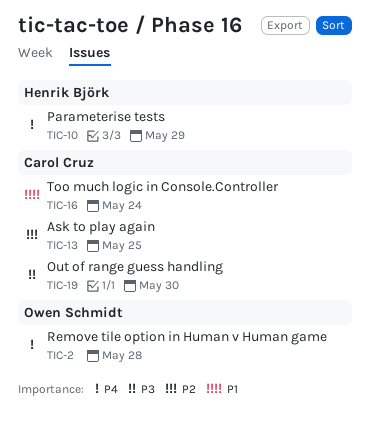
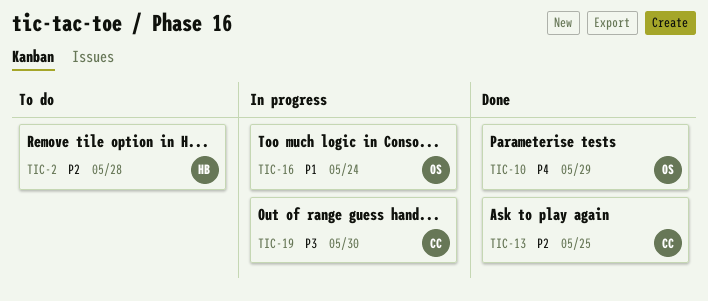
TIC-2, owner: Owen Schmidt -> Henrik Björk
TIC-2, priority: P4 -> P2
TIC-10, owner: Henrik Björk -> Owen Schmidt
TIC-16, owner: Carol Cruz -> Owen Schmidt

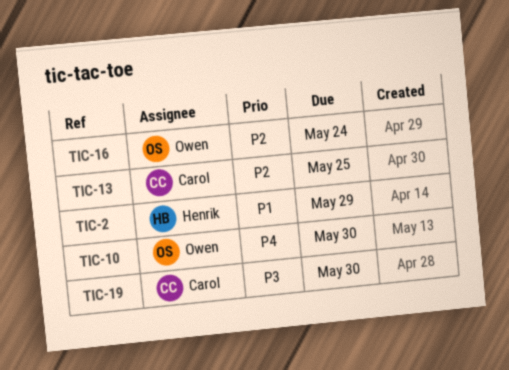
TIC-2, priority: P2 -> P1
TIC-2, due: May 28 -> May 29
TIC-10, due: May 29 -> May 30
TIC-16, priority: P1 -> P2

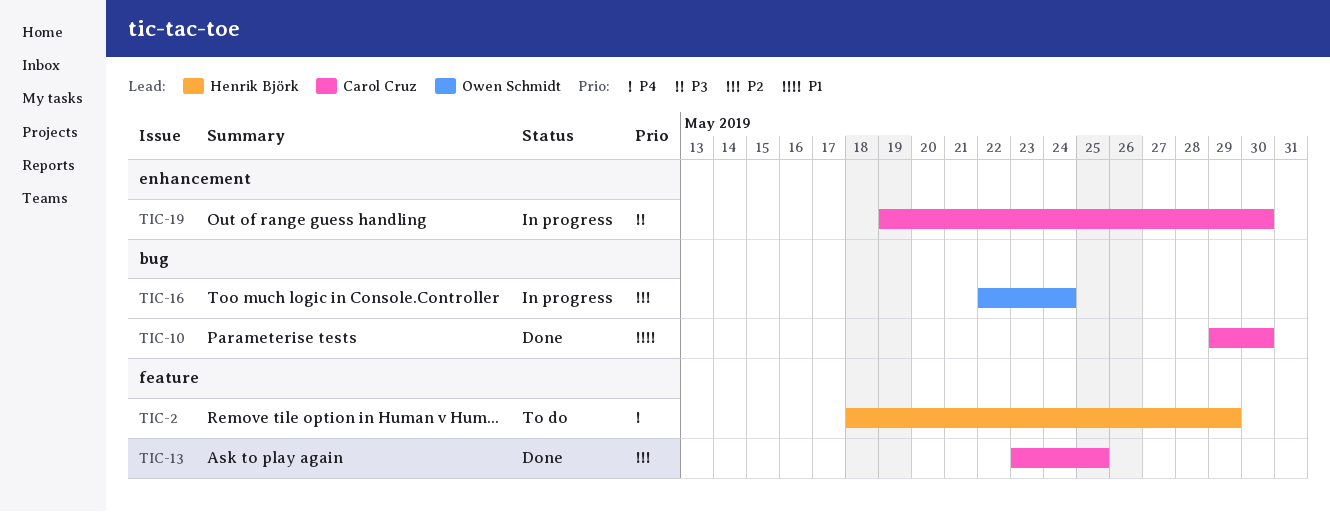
TIC-2, priority: P1 -> P4
TIC-10, owner: Owen Schmidt -> Carol Cruz
TIC-10, priority: P4 -> P1

